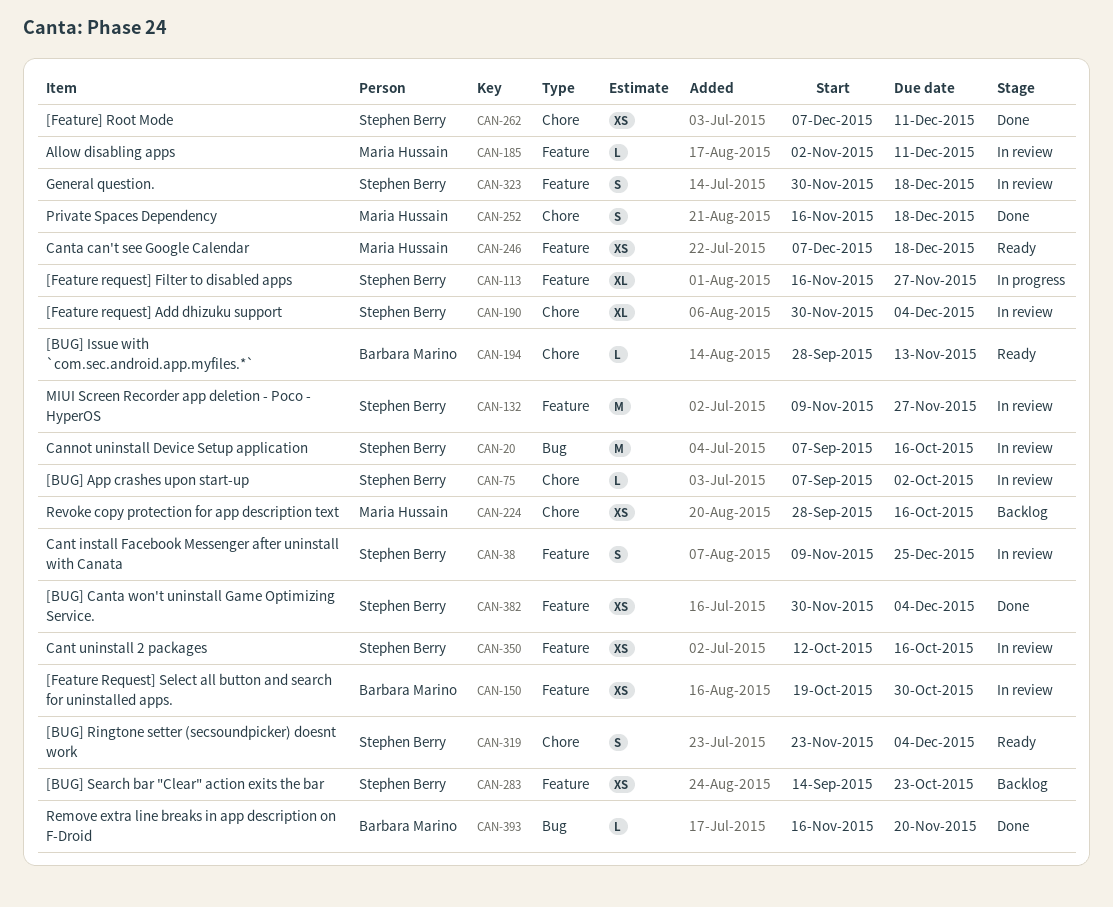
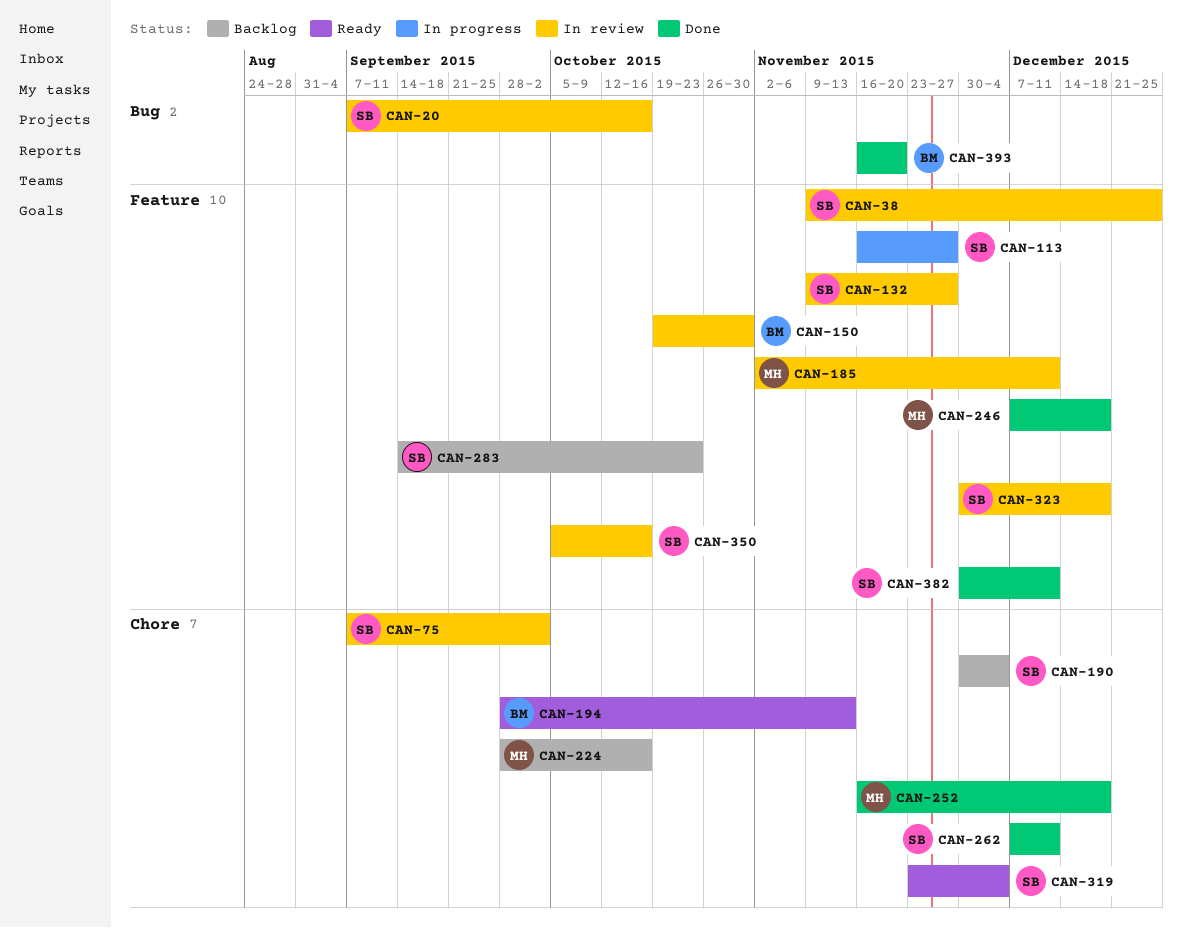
CAN-190, status: In review -> Backlog
CAN-246, status: Ready -> Done
CAN-350, start: Oct 12 -> Oct 5
CAN-382, due: Dec 4 -> Dec 11

